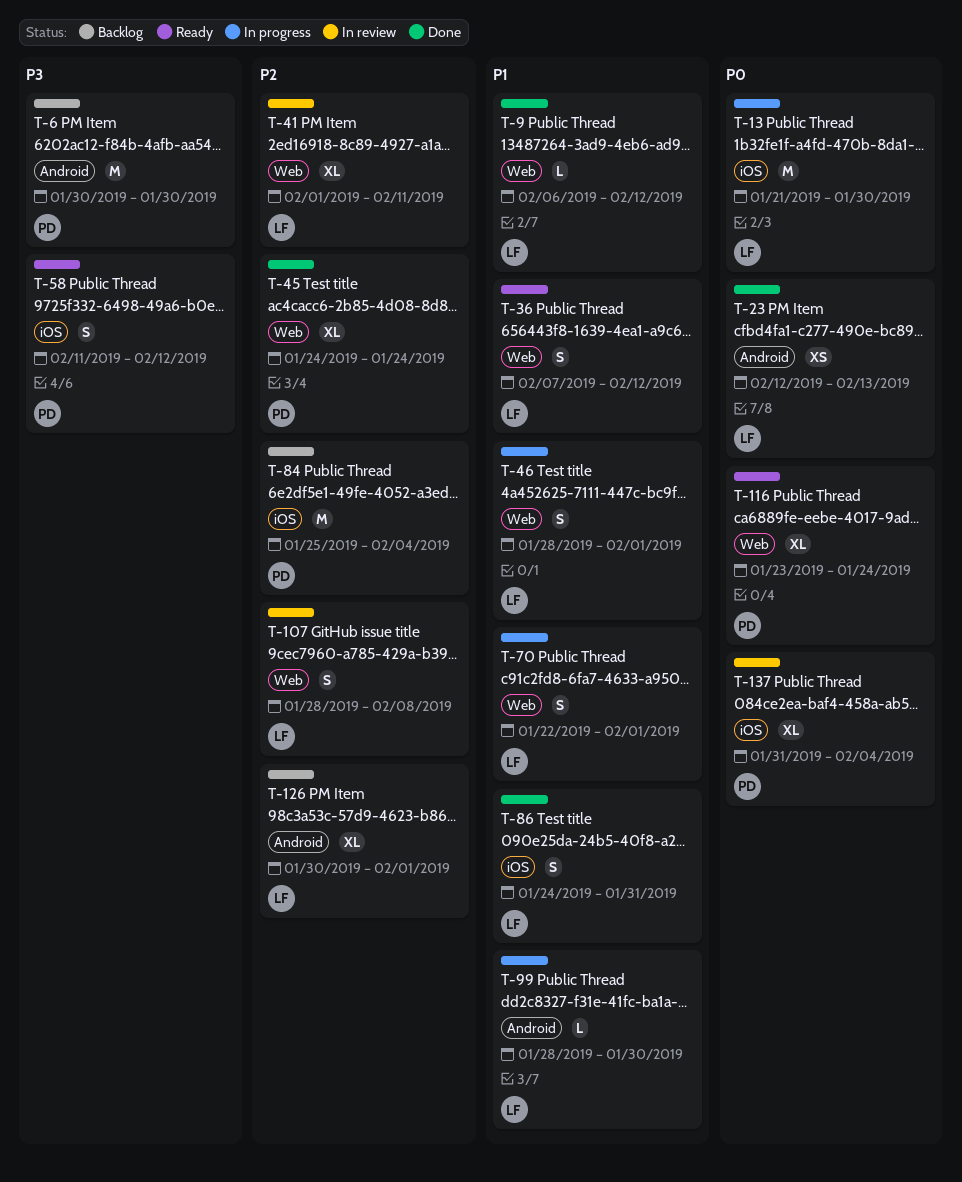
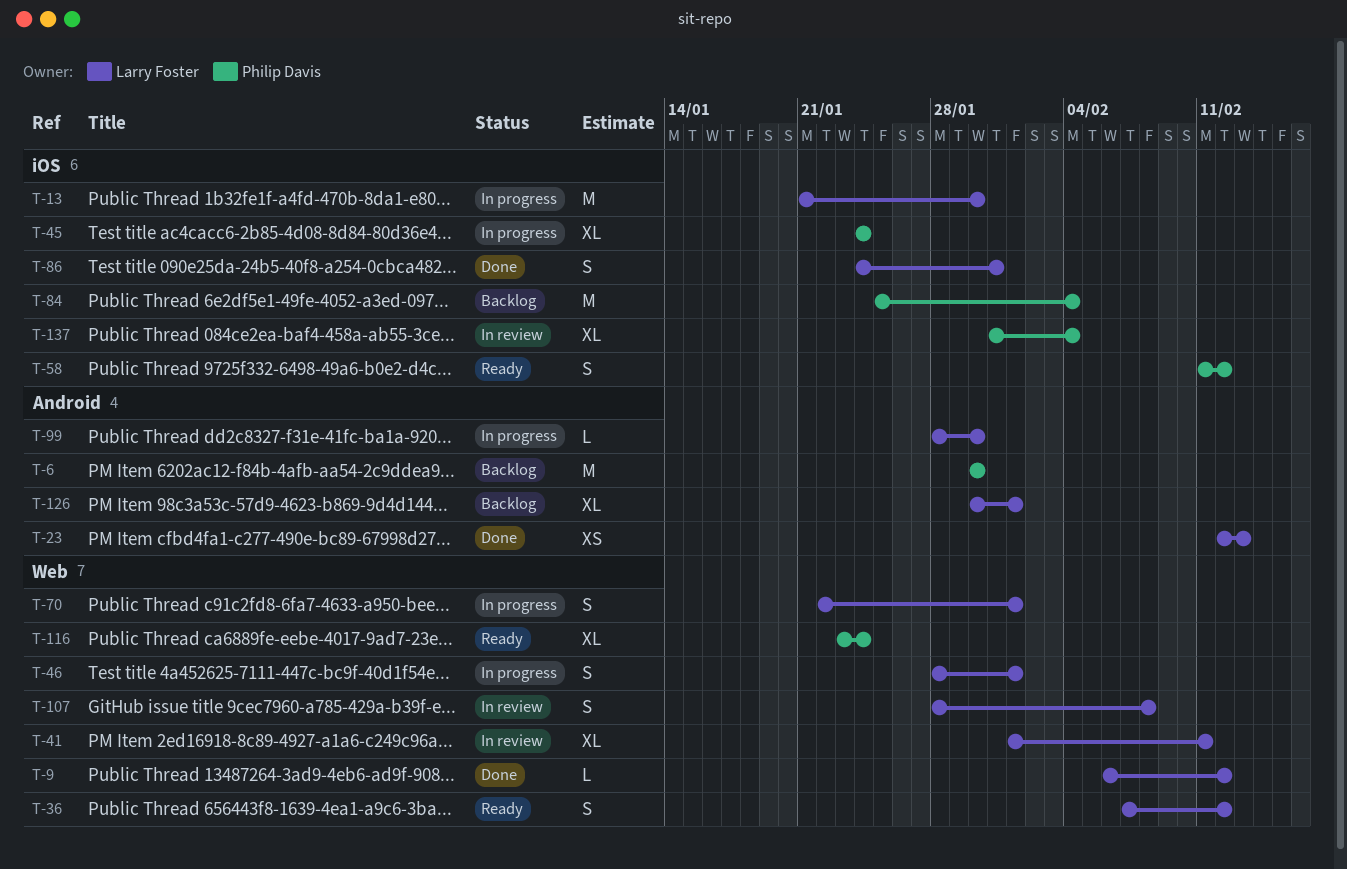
T-45, status: Done -> In progress
T-45, label: Web -> iOS

